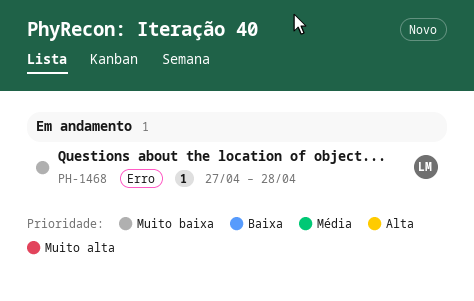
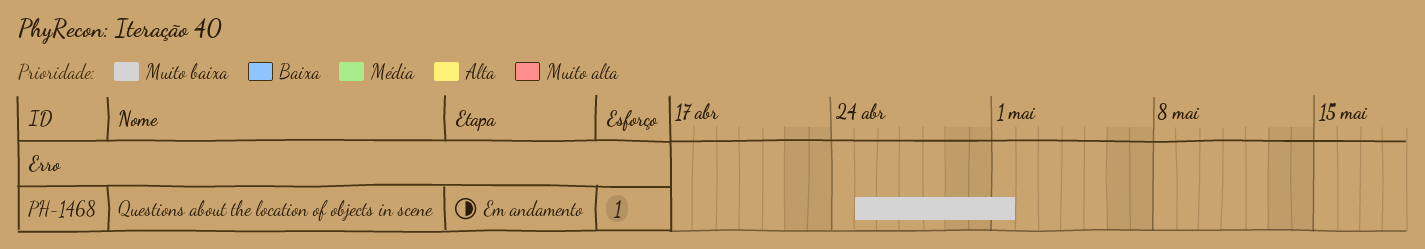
PH-1468, start: Apr 27 -> Apr 25
PH-1468, due: Apr 28 -> May 1

